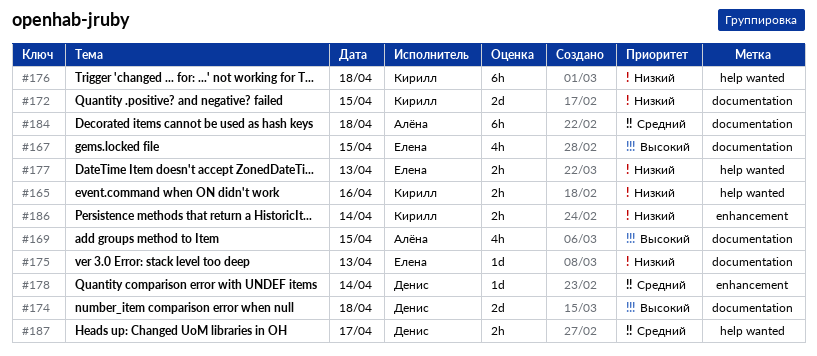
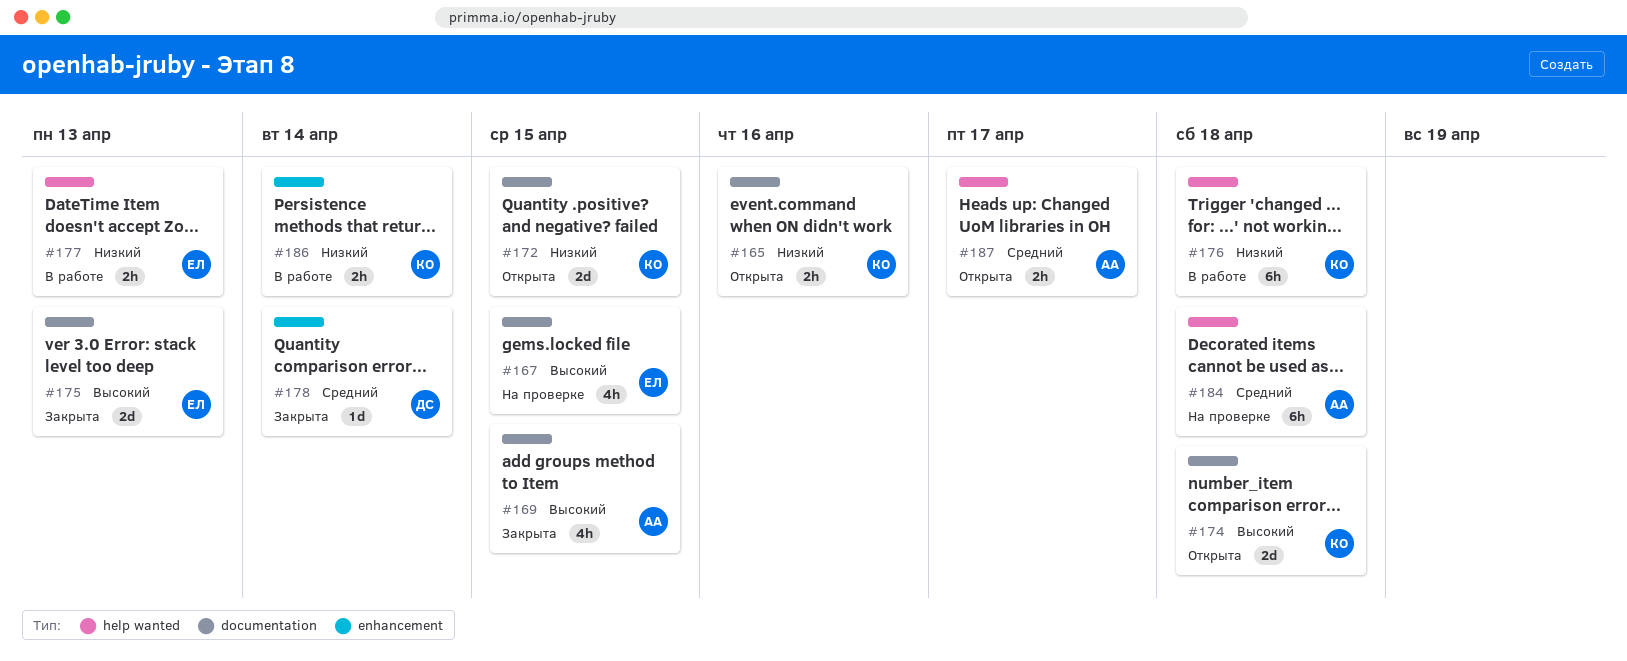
#165, label: help wanted -> documentation
#174, owner: Денис -> Кирилл
#175, priority: Низкий -> Высокий
#175, estimate: 1d -> 2d
#184, label: documentation -> help wanted
#187, owner: Денис -> Алёна

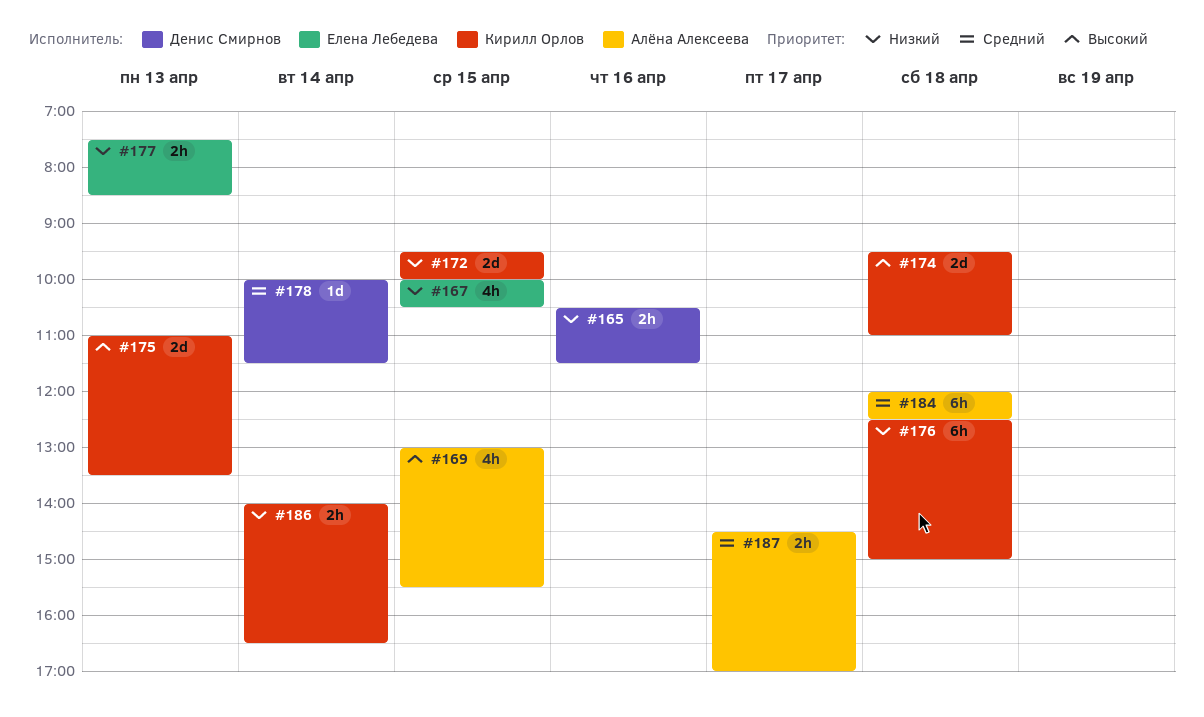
#165, owner: Кирилл Орлов -> Денис Смирнов
#167, priority: Высокий -> Низкий
#175, owner: Елена Лебедева -> Кирилл Орлов

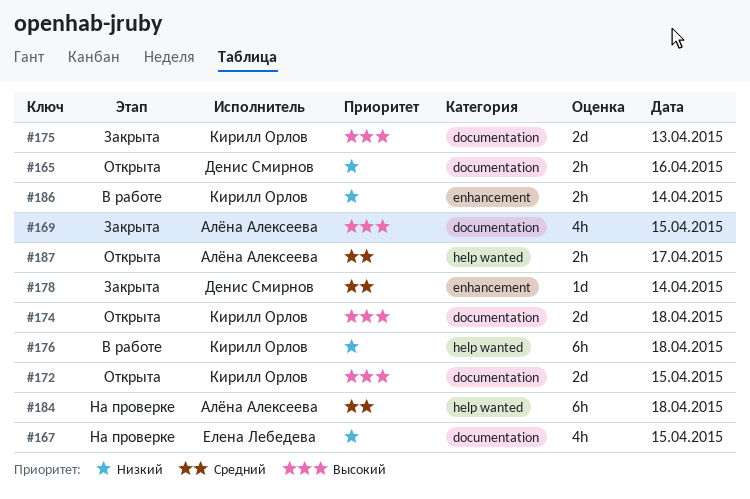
#172, priority: Низкий -> Высокий
#177: present -> none

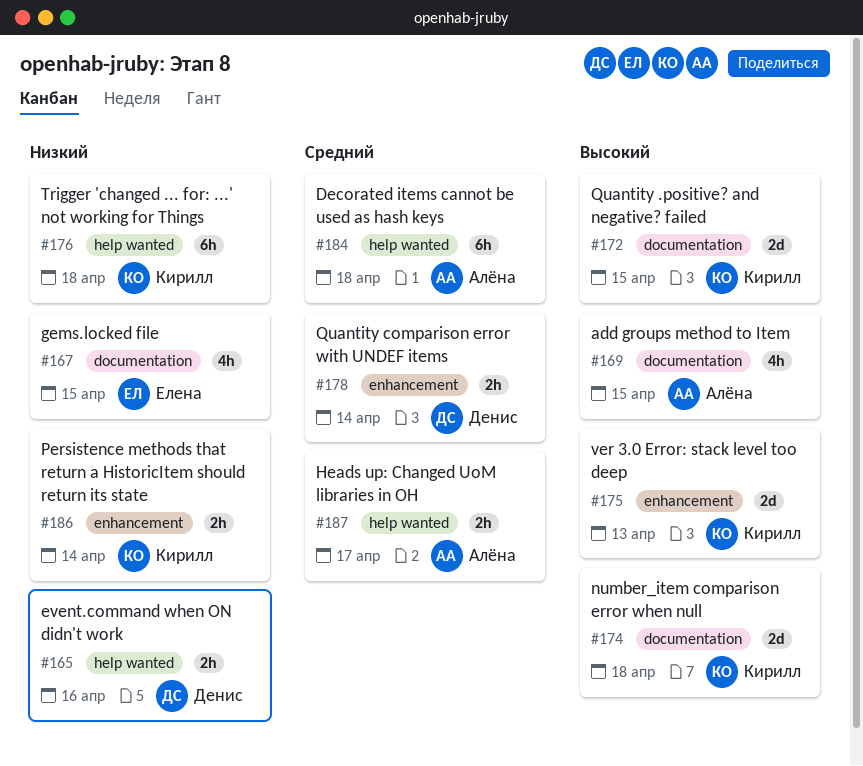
#165, label: documentation -> help wanted
#175, label: documentation -> enhancement
#178, estimate: 1d -> 2h

